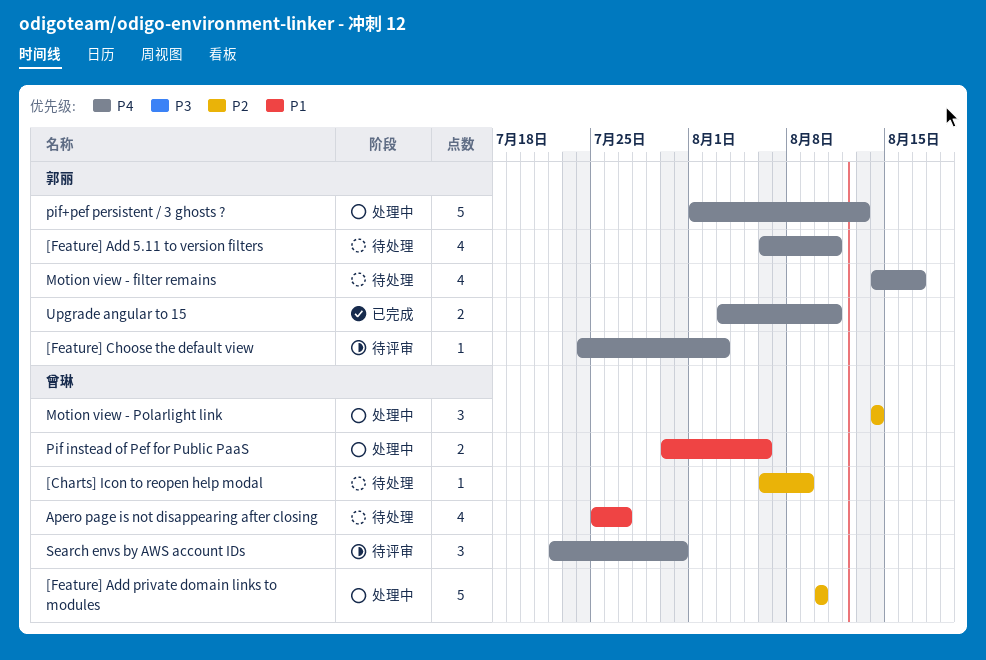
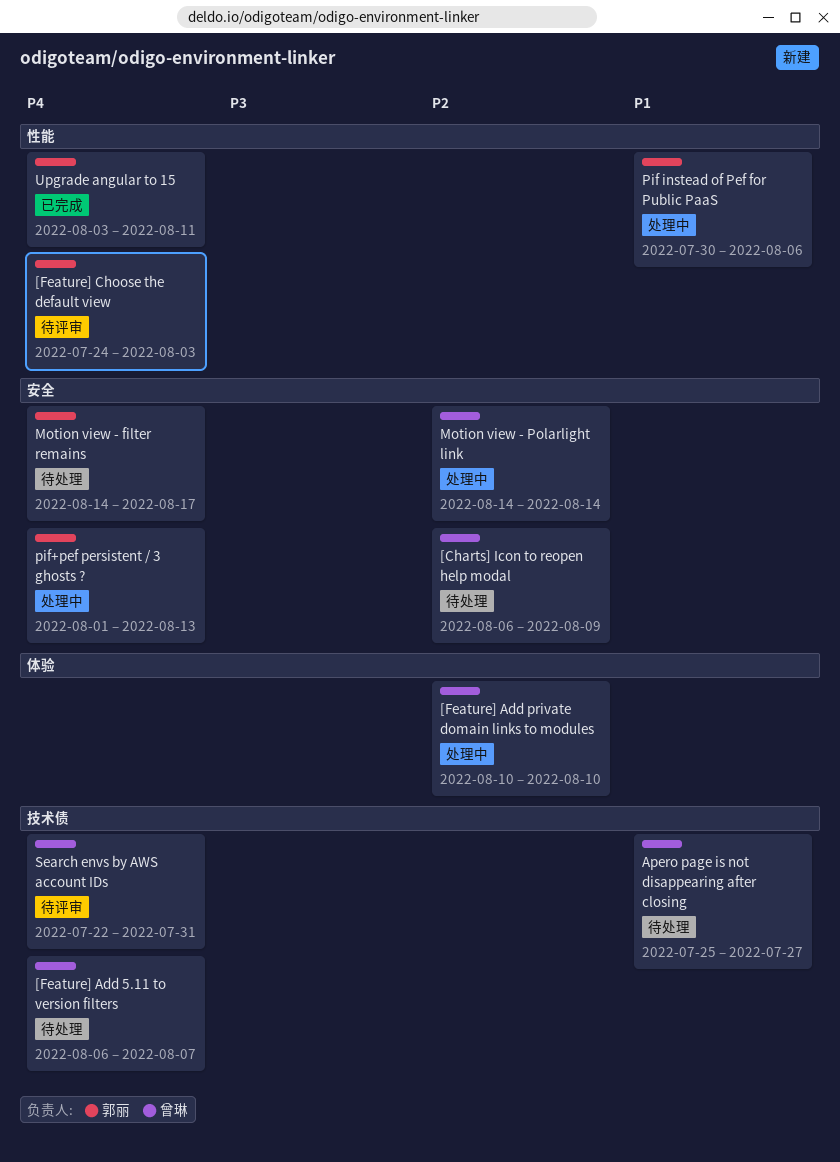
[Feature] Add 5.11 to version filters, owner: 郭丽 -> 曾琳
[Feature] Add 5.11 to version filters, due: Aug 11 -> Aug 7
Pif instead of Pef for Public PaaS, owner: 曾琳 -> 郭丽

